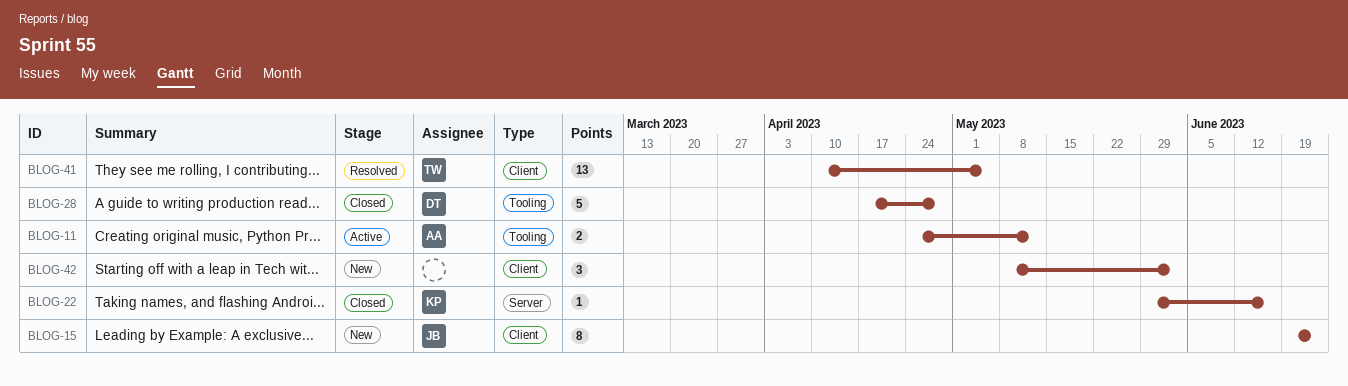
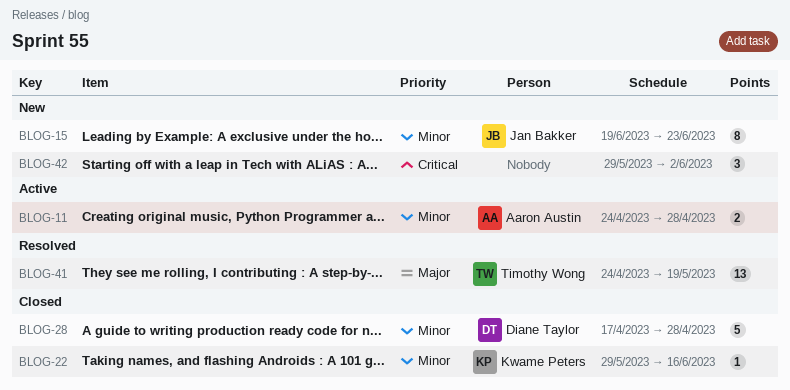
BLOG-11, due: May 12 -> Apr 28
BLOG-41, start: Apr 10 -> Apr 24
BLOG-41, due: May 5 -> May 19
BLOG-42, start: May 8 -> May 29

